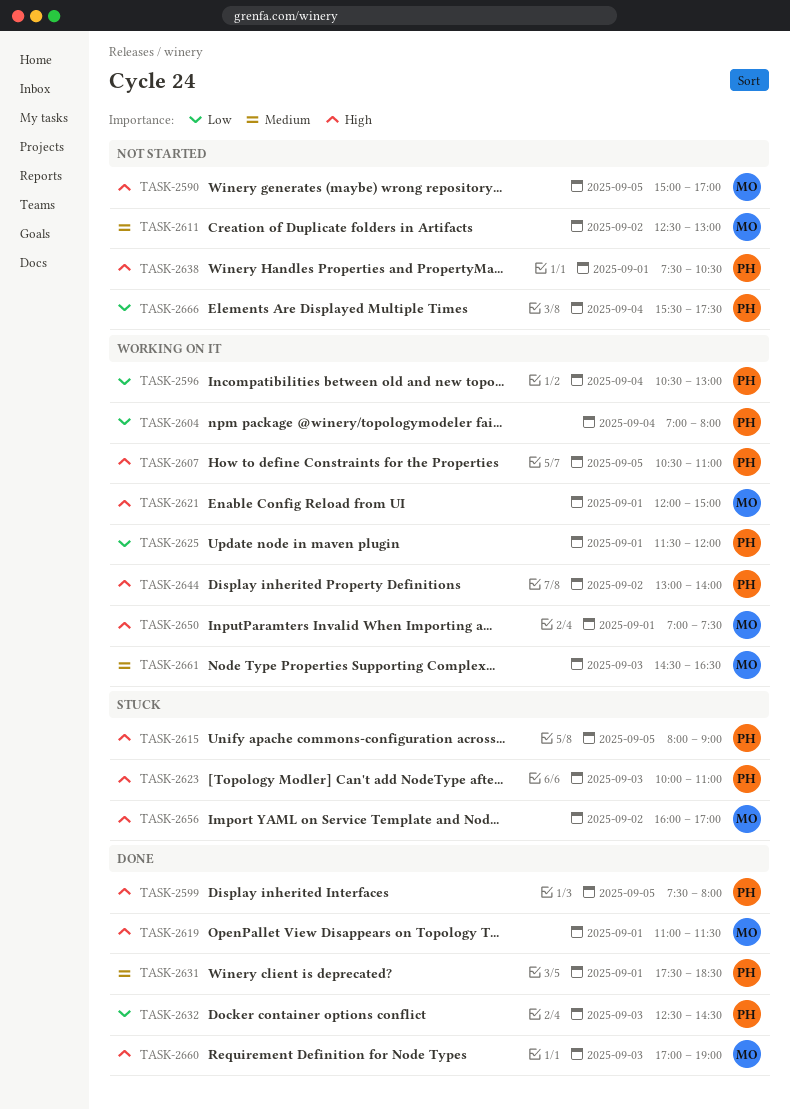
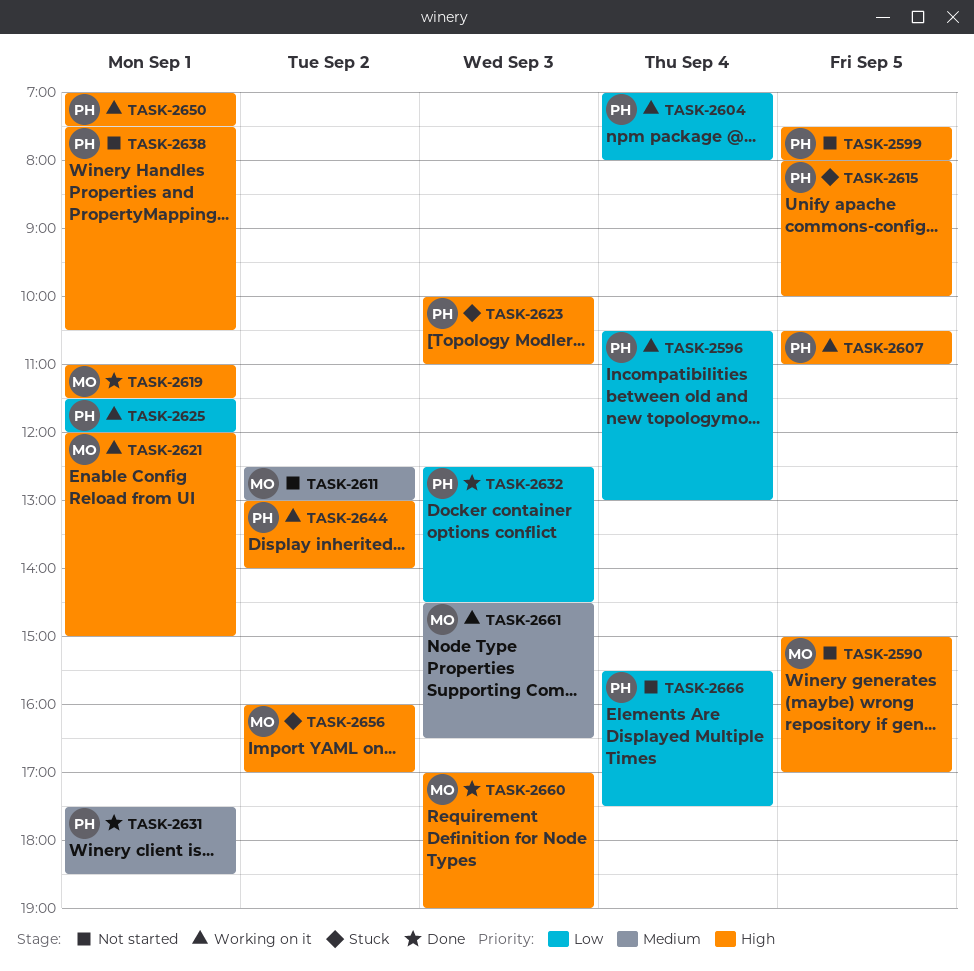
TASK-2599, status: Done -> Not started
TASK-2615, ends: 09:00 -> 10:00
TASK-2650, owner: MO -> PH

